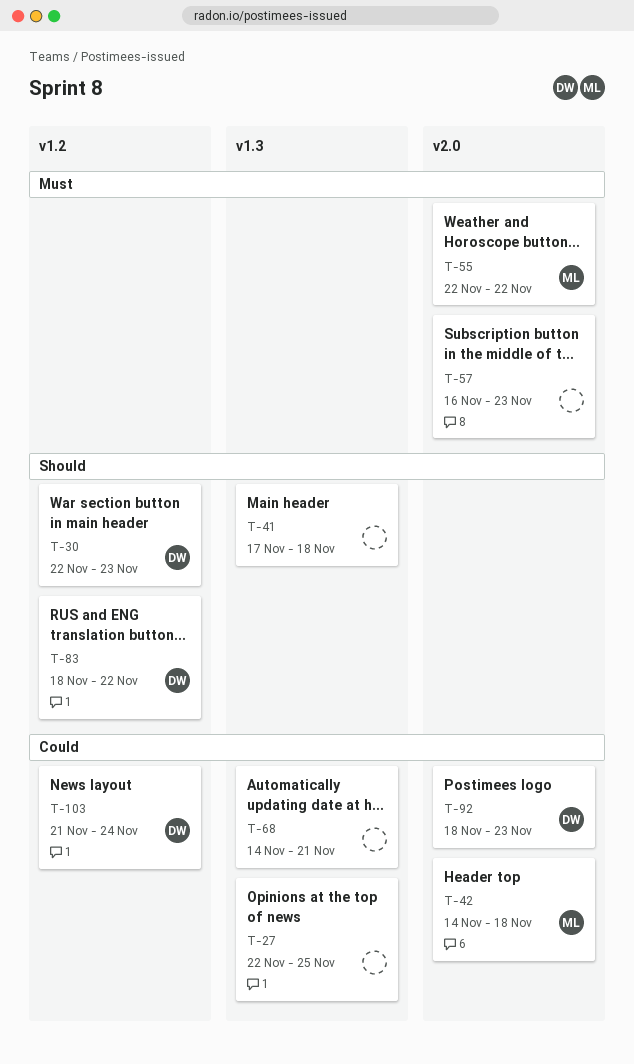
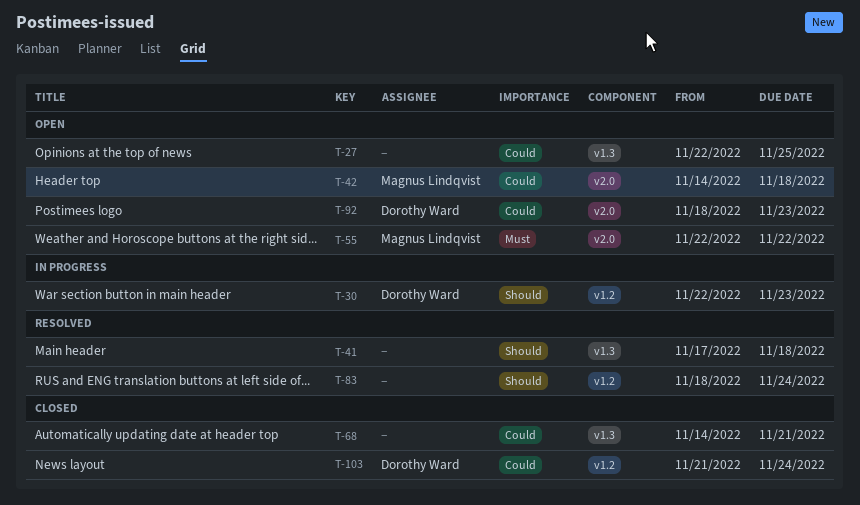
T-57: present -> none
T-83, owner: Dorothy Ward -> none
T-83, due: Nov 22 -> Nov 24

